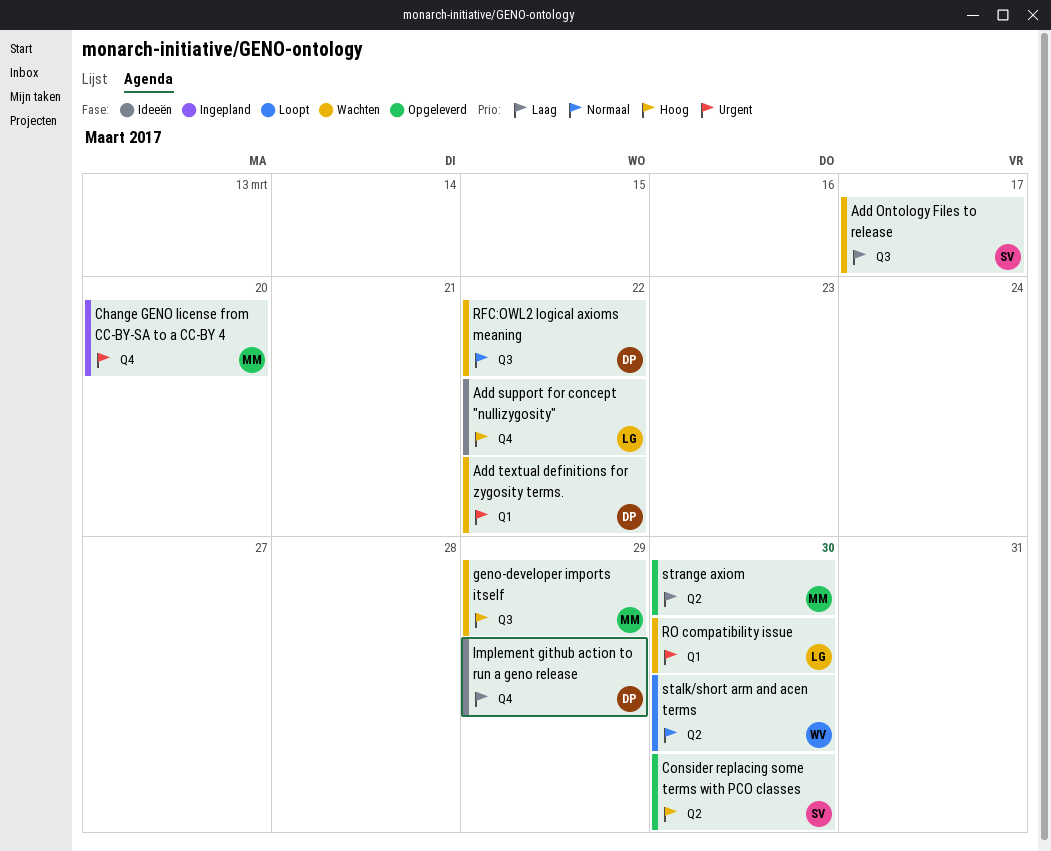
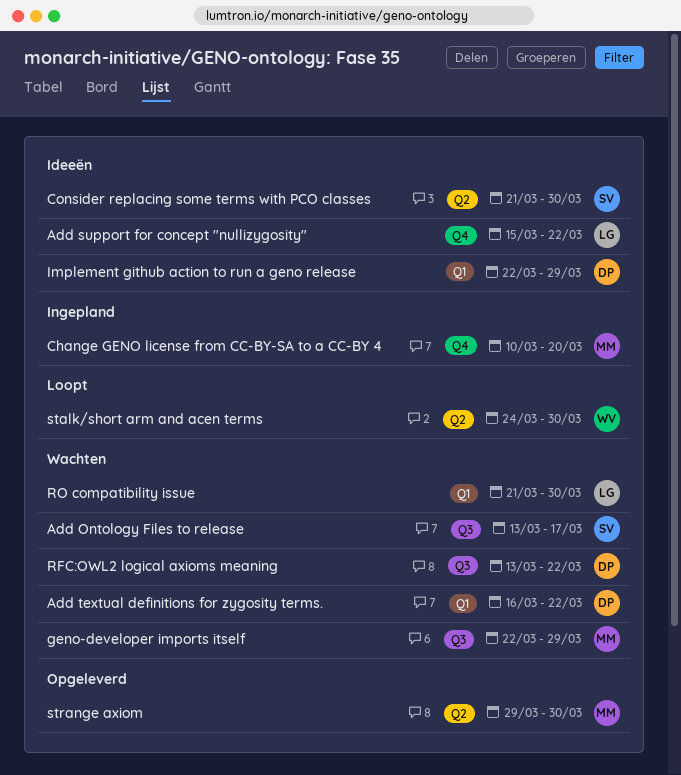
Consider replacing some terms with PCO classes, status: Opgeleverd -> Ideeën
Implement github action to run a geno release, label: Q4 -> Q1

